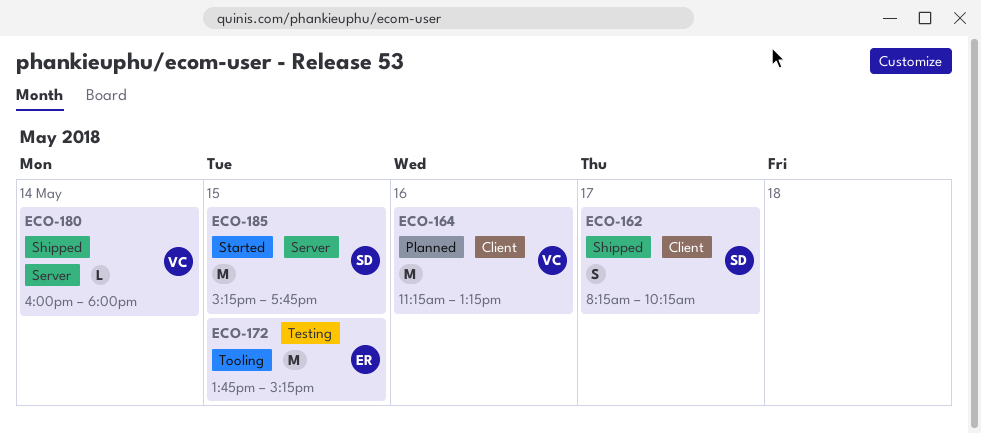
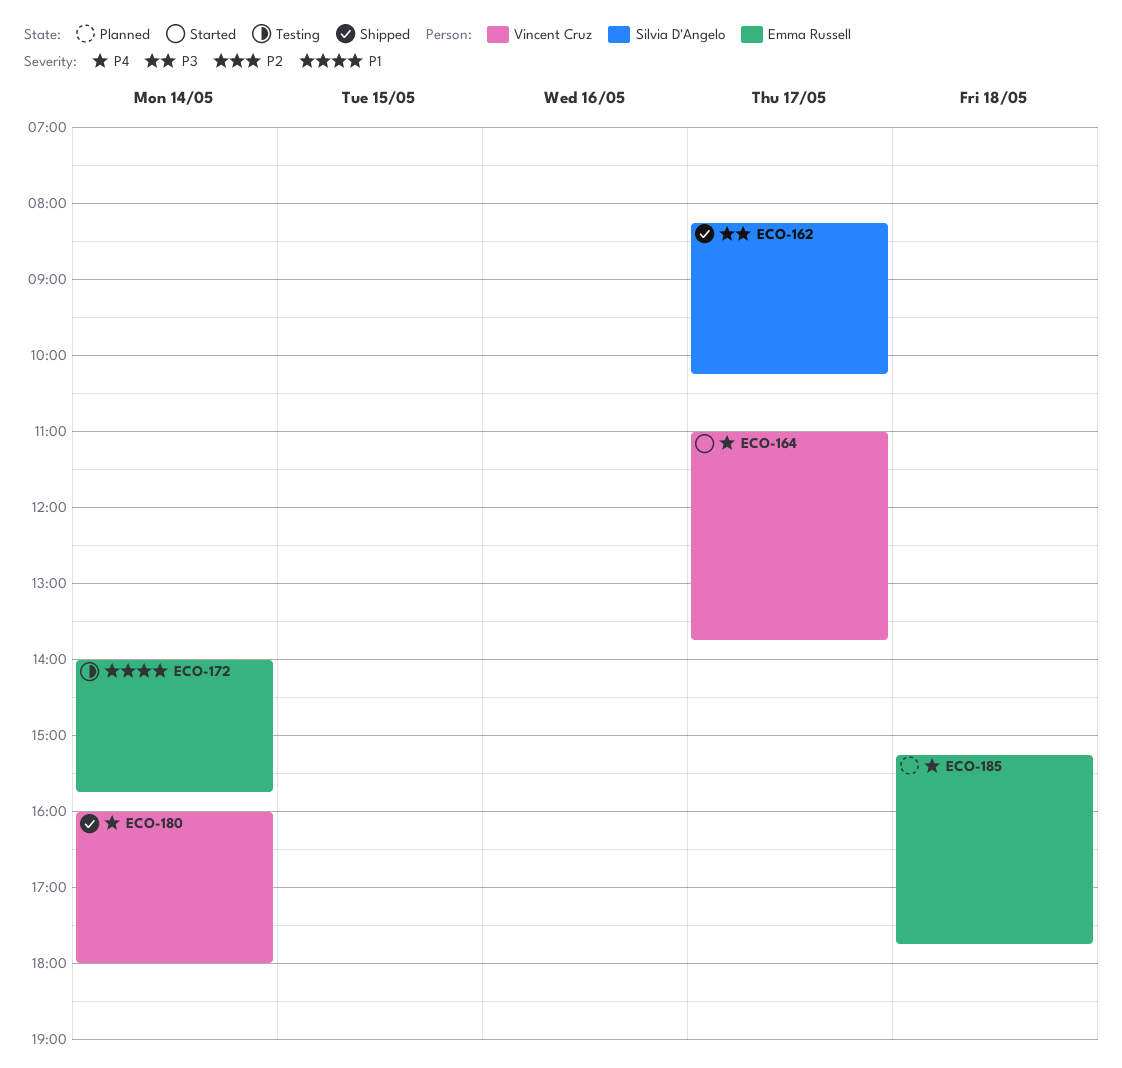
ECO-164, status: Planned -> Started
ECO-164, day: May 16 -> May 17
ECO-164, begins: 11:15 -> 11:00
ECO-164, ends: 13:15 -> 13:45
ECO-172, day: May 15 -> May 14
ECO-172, begins: 13:45 -> 14:00
ECO-172, ends: 15:15 -> 15:45
ECO-185, status: Started -> Planned
ECO-185, owner: Silvia D'Angelo -> Emma Russell
ECO-185, day: May 15 -> May 18

